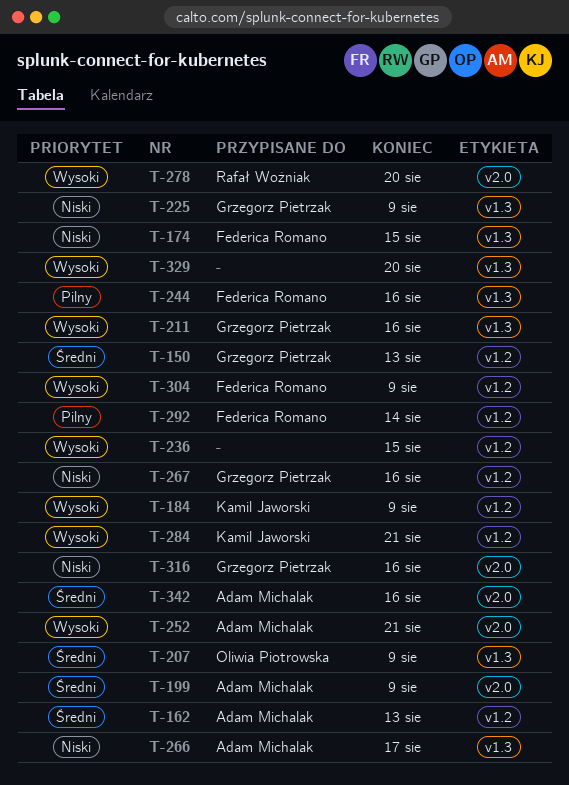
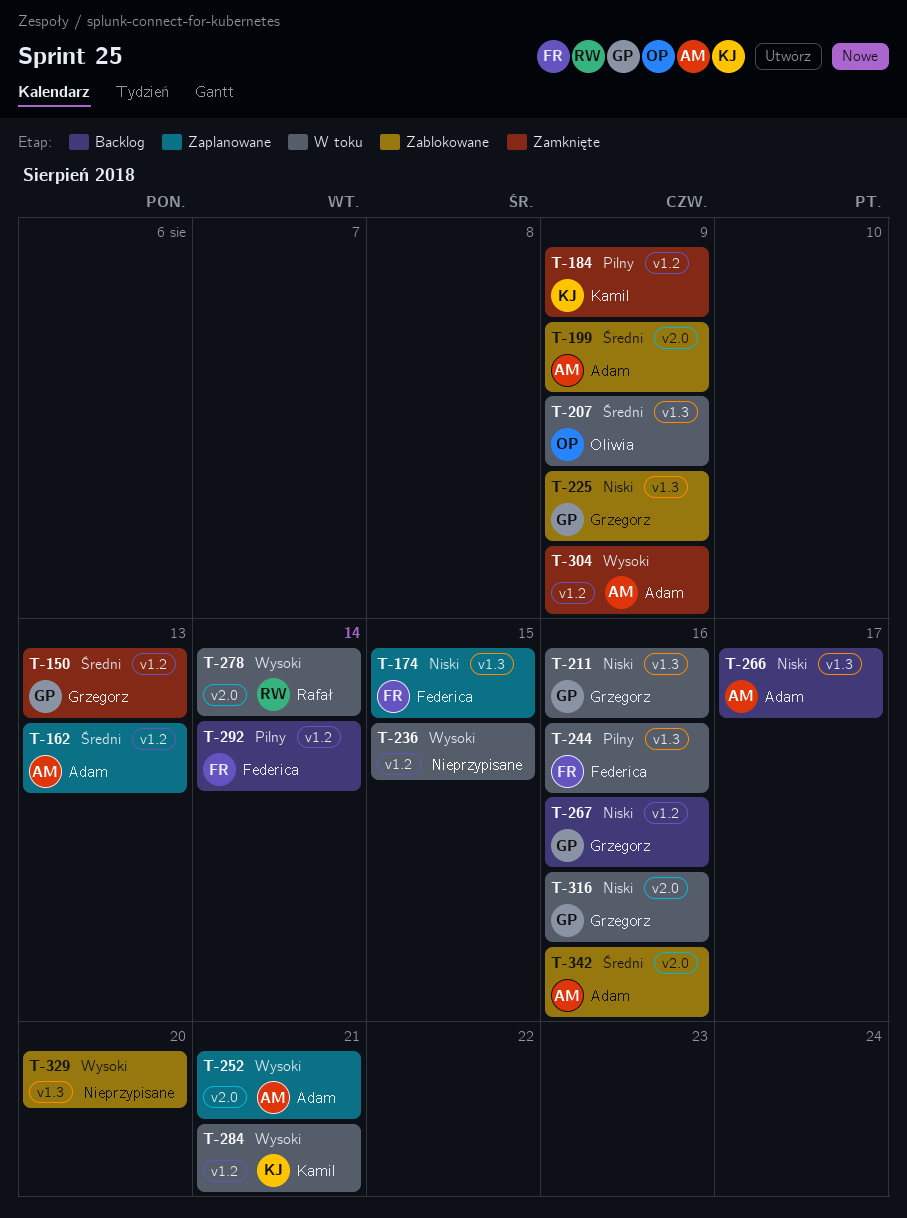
T-184, priority: Wysoki -> Pilny
T-211, priority: Wysoki -> Niski
T-278, due: Aug 20 -> Aug 14
T-304, owner: Federica Romano -> Adam Michalak

